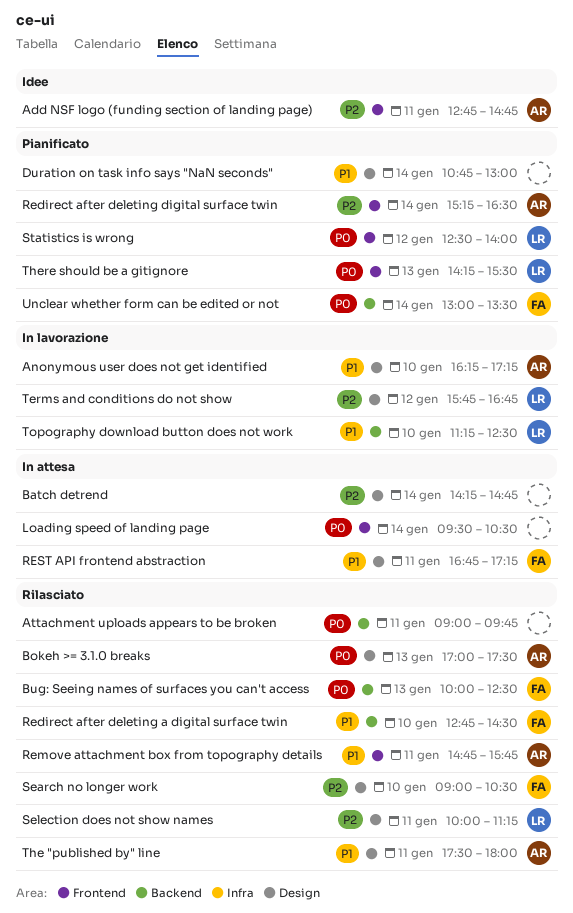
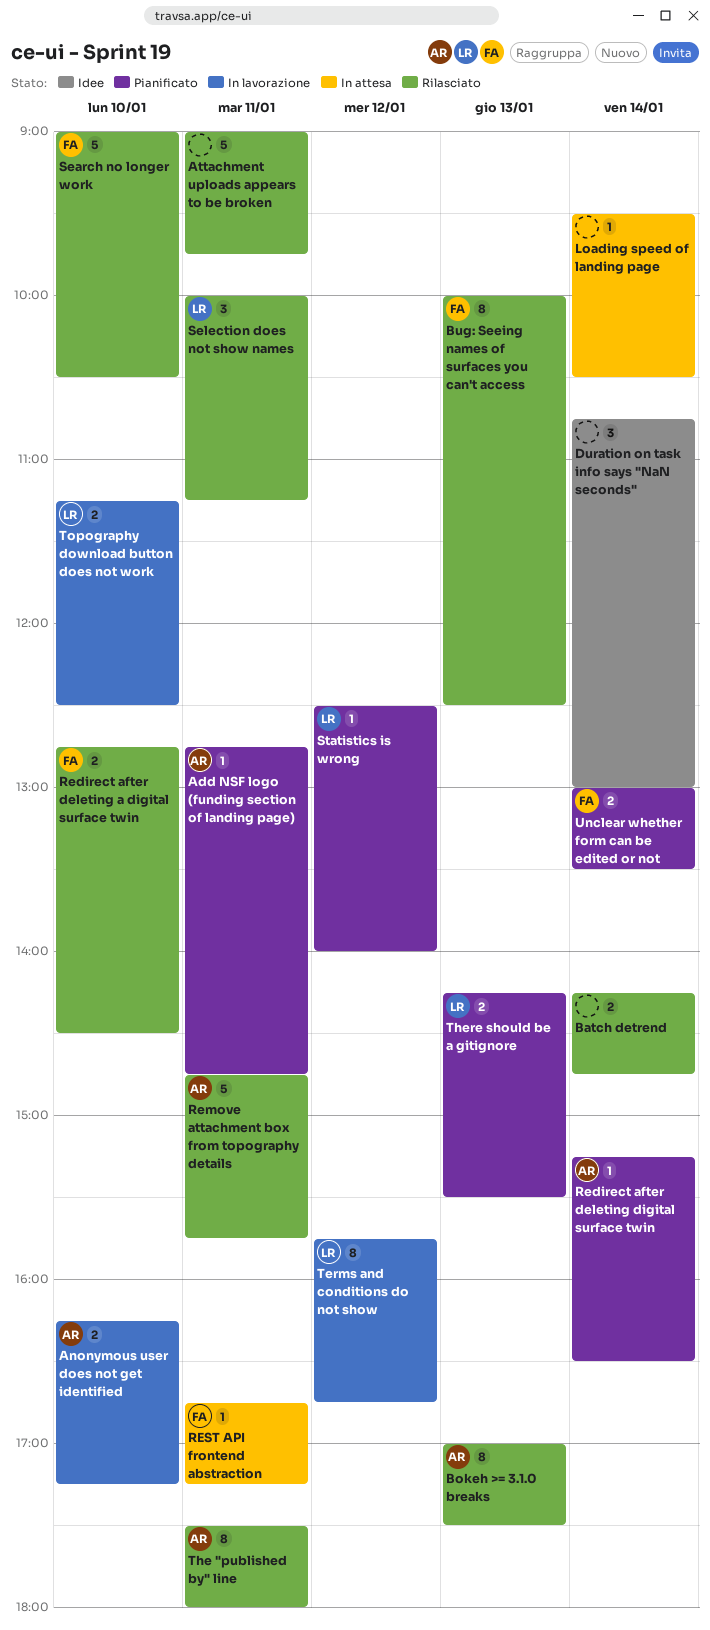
Add NSF logo (funding section of landing page), status: Idee -> Pianificato
Batch detrend, status: In attesa -> Rilasciato
Duration on task info says "NaN seconds", status: Pianificato -> Idee

